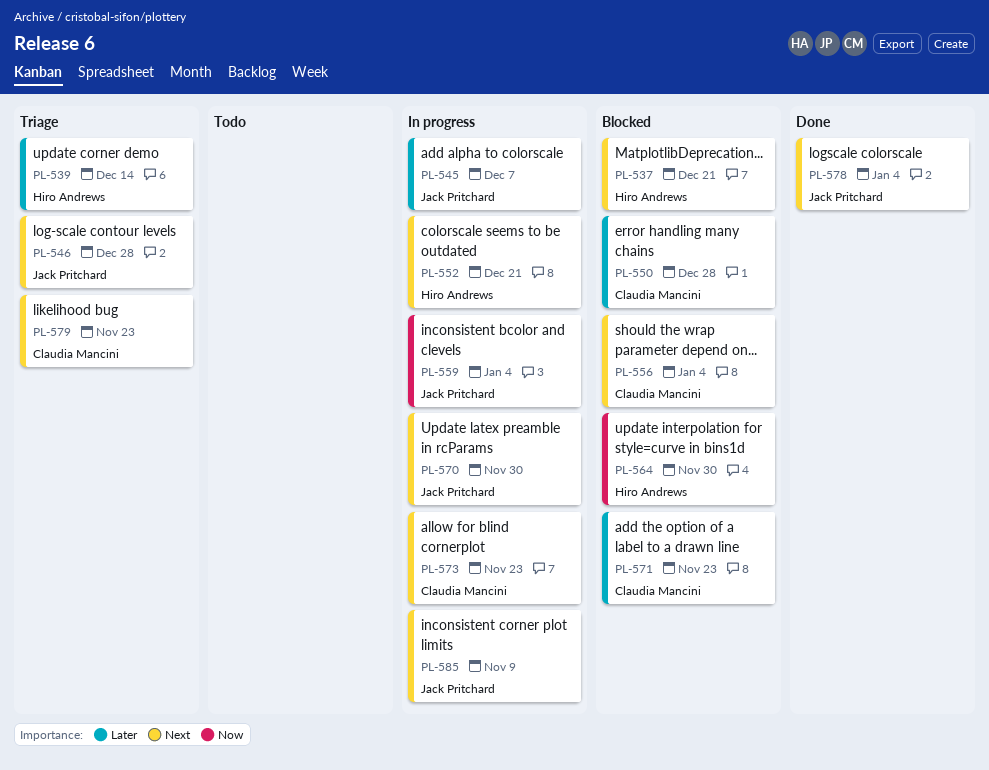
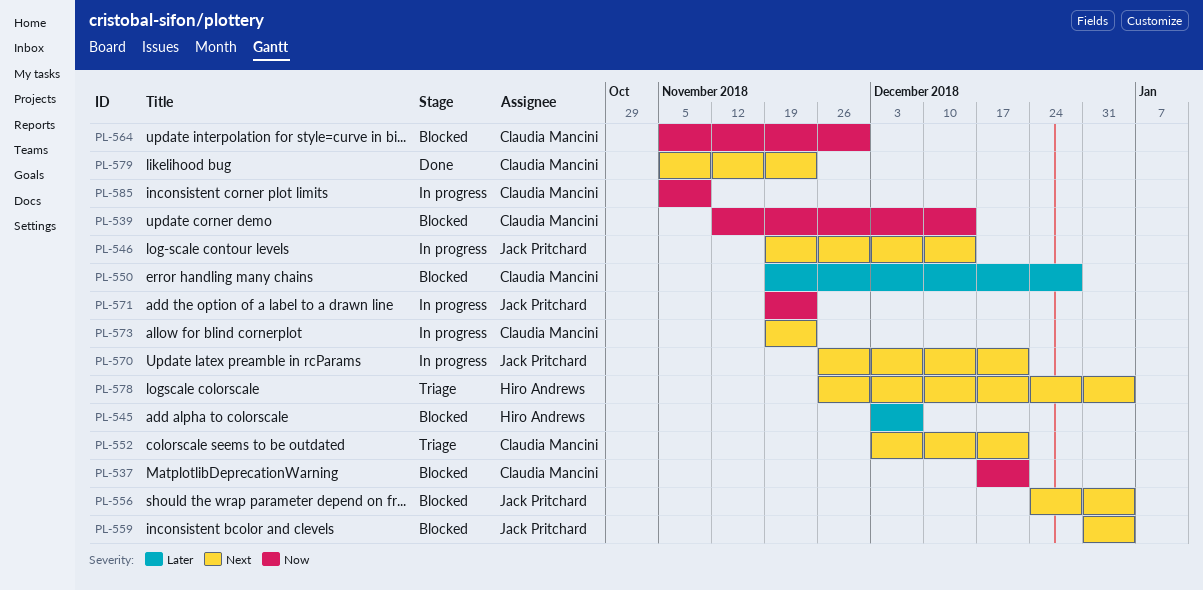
PL-537, owner: Hiro Andrews -> Claudia Mancini
PL-537, priority: Next -> Now
PL-539, status: Triage -> Blocked
PL-539, owner: Hiro Andrews -> Claudia Mancini
PL-539, priority: Later -> Now
PL-545, status: In progress -> Blocked
PL-545, owner: Jack Pritchard -> Hiro Andrews
PL-546, status: Triage -> In progress
PL-546, due: Dec 28 -> Dec 14
PL-552, status: In progress -> Triage
PL-552, owner: Hiro Andrews -> Claudia Mancini
PL-556, owner: Claudia Mancini -> Jack Pritchard
PL-559, status: In progress -> Blocked
PL-559, priority: Now -> Next
PL-564, owner: Hiro Andrews -> Claudia Mancini
PL-570, due: Nov 30 -> Dec 21
PL-571, status: Blocked -> In progress
PL-571, owner: Claudia Mancini -> Jack Pritchard
PL-571, priority: Later -> Now
PL-578, status: Done -> Triage
PL-578, owner: Jack Pritchard -> Hiro Andrews
PL-579, status: Triage -> Done
PL-585, owner: Jack Pritchard -> Claudia Mancini
PL-585, priority: Next -> Now

